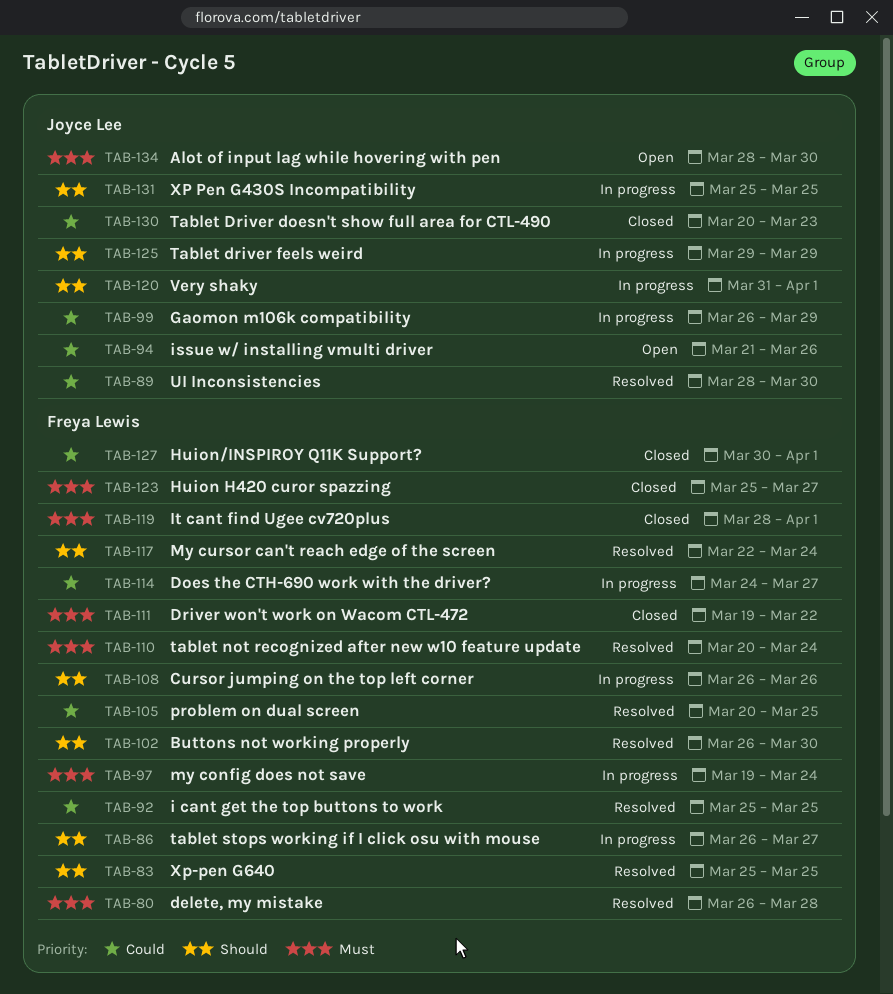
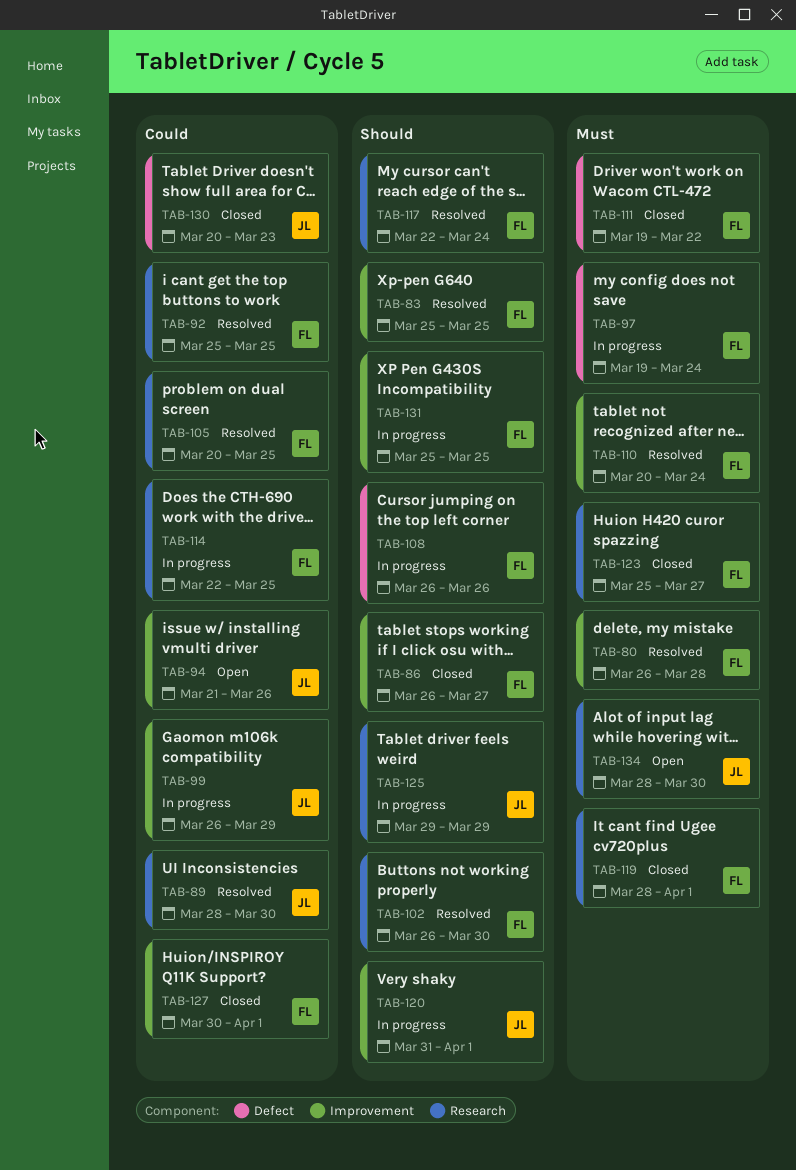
TAB-86, status: In progress -> Closed
TAB-114, start: Mar 24 -> Mar 22
TAB-114, due: Mar 27 -> Mar 25
TAB-131, owner: Joyce Lee -> Freya Lewis

